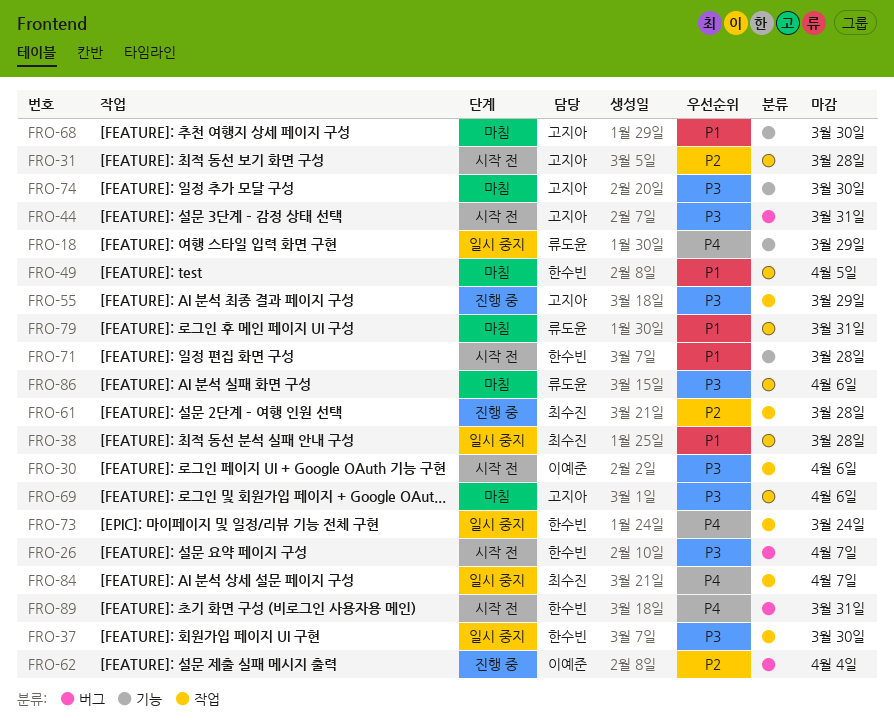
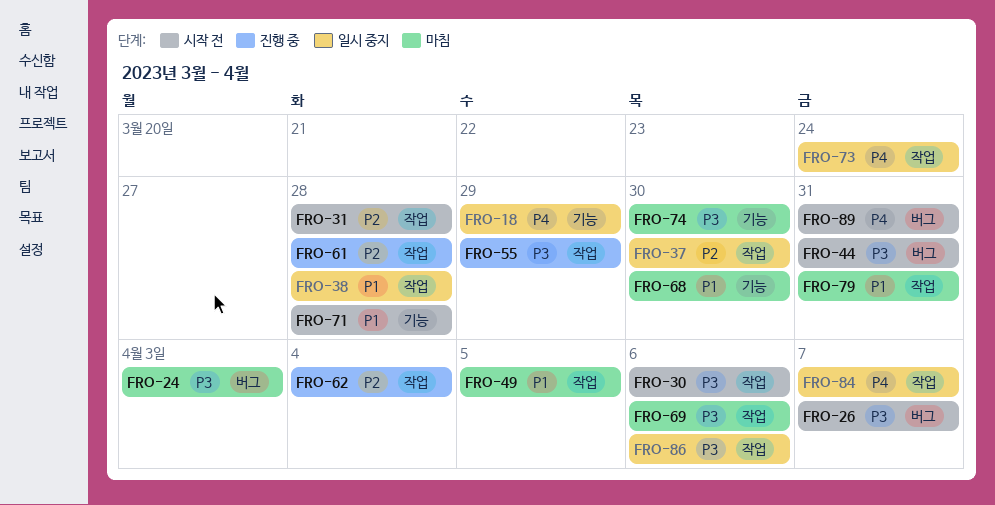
FRO-24: none -> present
FRO-37, priority: P3 -> P2
FRO-62, label: 버그 -> 작업
FRO-86, status: 마침 -> 일시 중지

